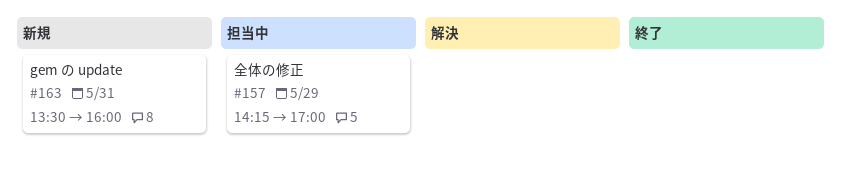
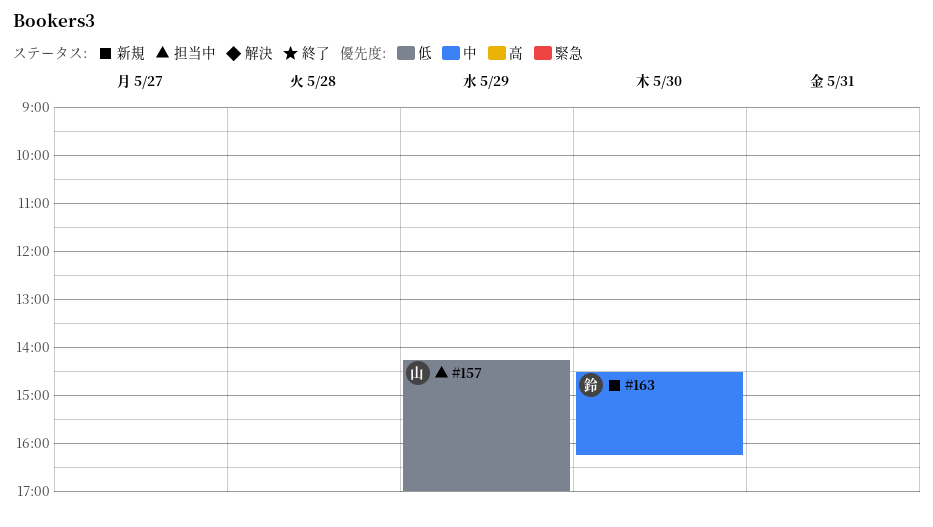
#163, day: May 31 -> May 30
#163, begins: 13:30 -> 14:30
#163, ends: 16:00 -> 16:15

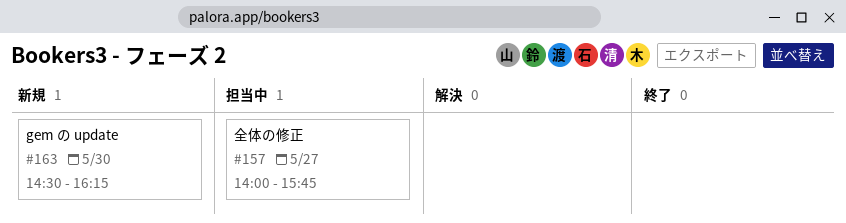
#157, day: May 29 -> May 27
#157, begins: 14:15 -> 14:00
#157, ends: 17:00 -> 15:45

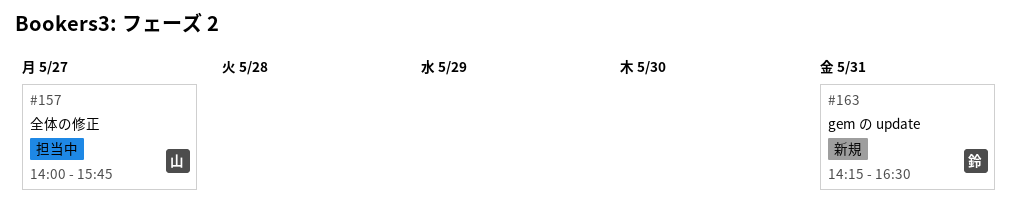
#163, day: May 30 -> May 31
#163, begins: 14:30 -> 14:15
#163, ends: 16:15 -> 16:30

